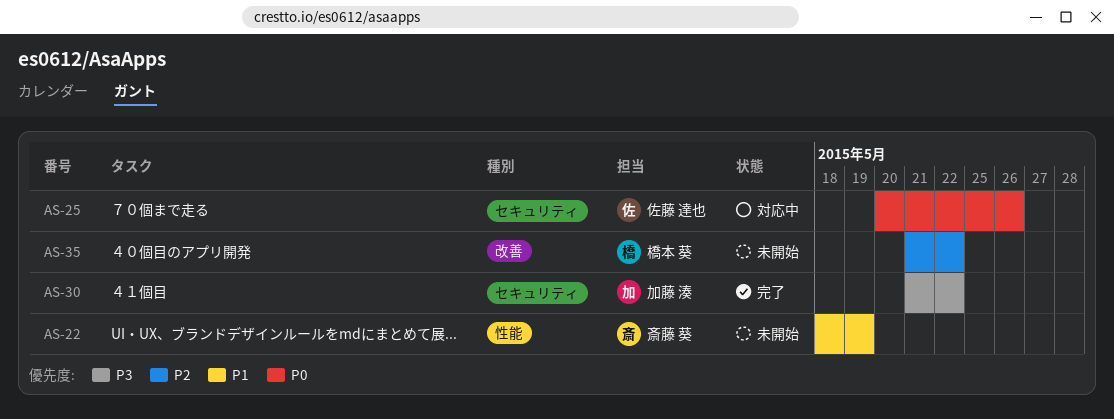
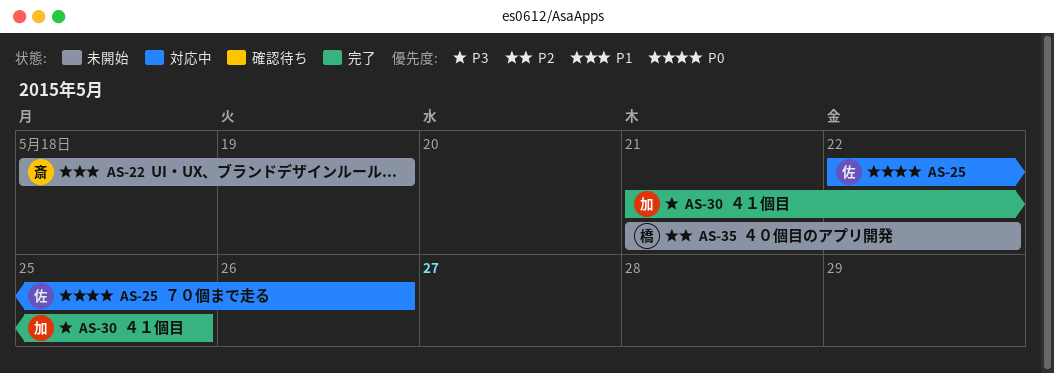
AS-25, start: May 20 -> May 22
AS-30, due: May 22 -> May 25

